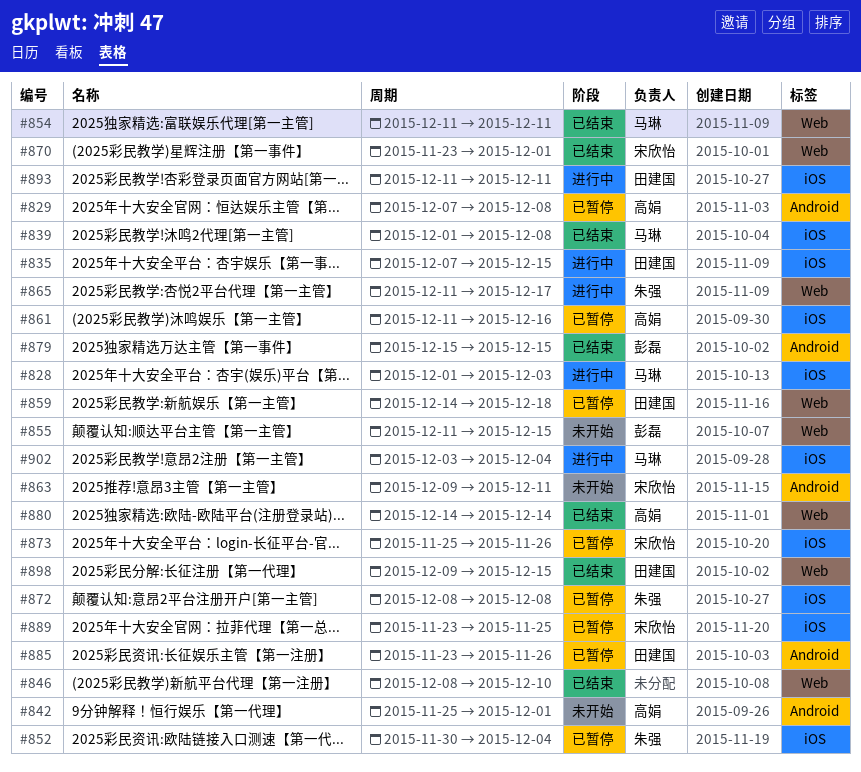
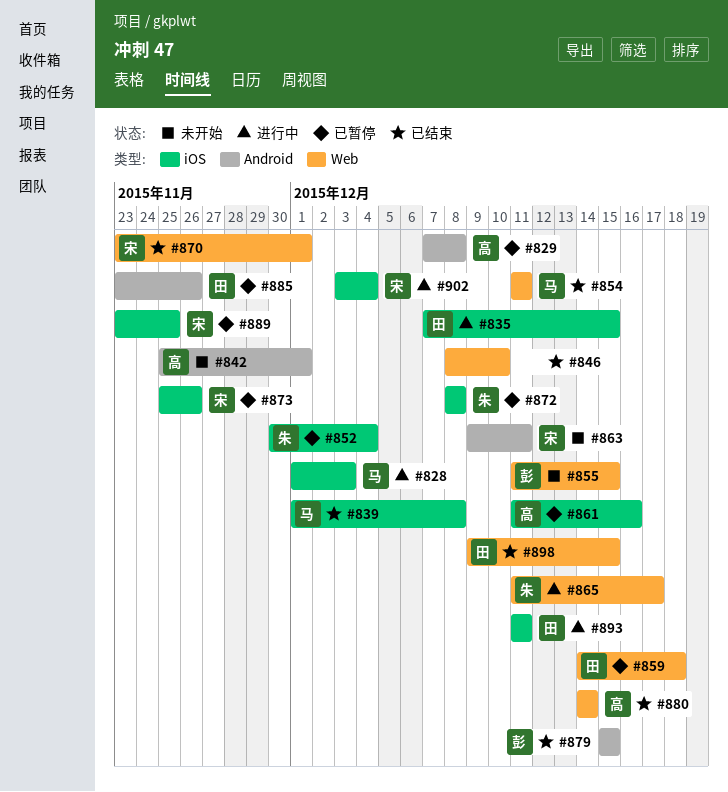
#902, owner: 马琳 -> 宋欣怡

